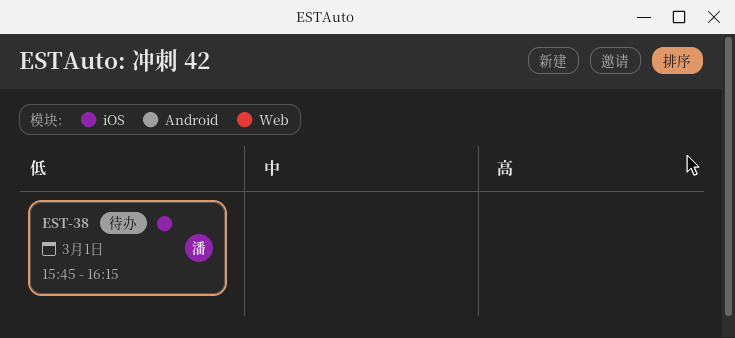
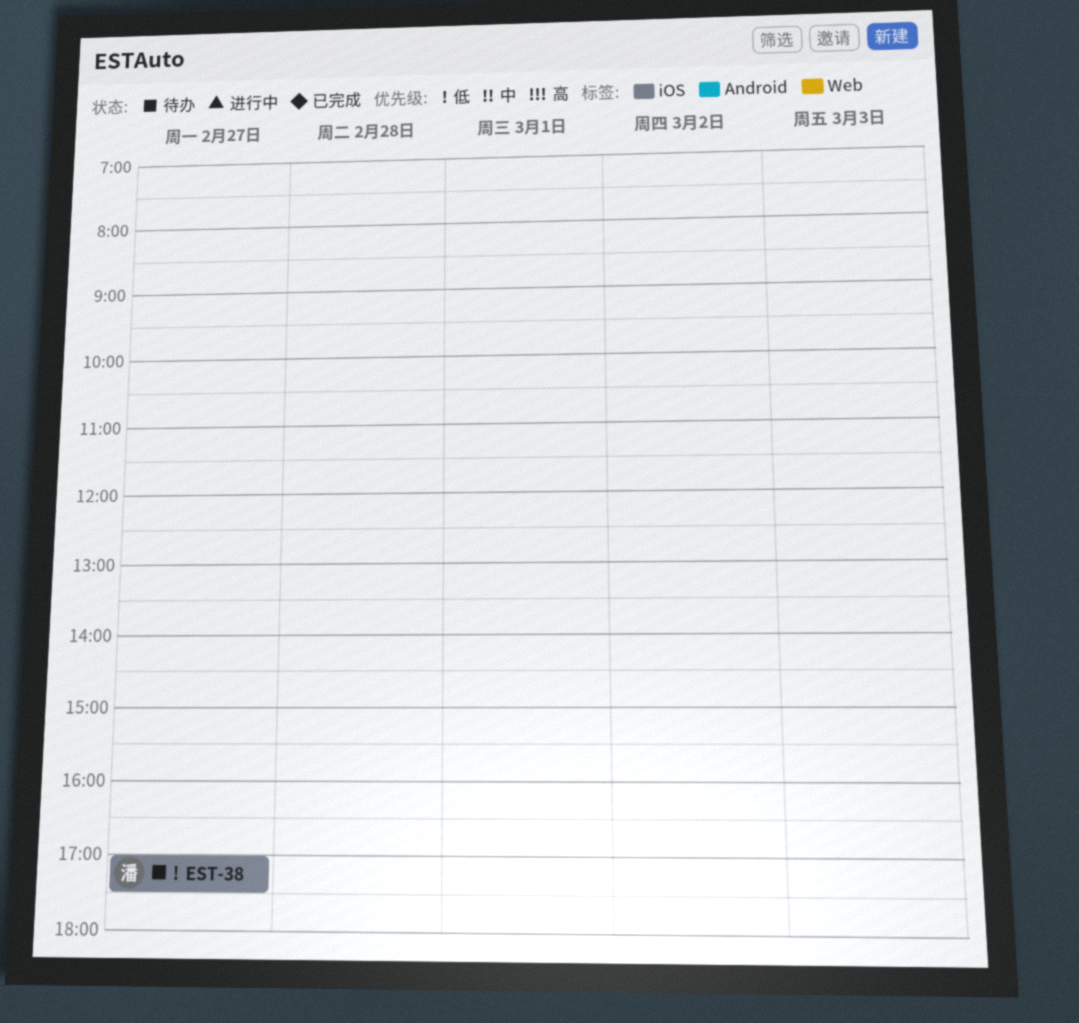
EST-38, day: Mar 1 -> Feb 27
EST-38, begins: 15:45 -> 17:00
EST-38, ends: 16:15 -> 17:30

